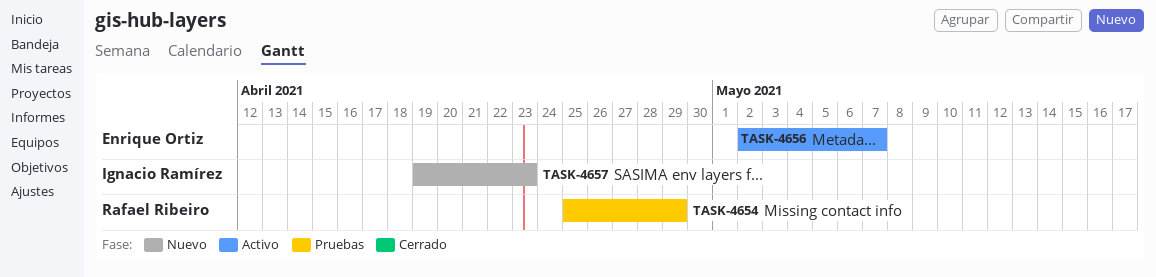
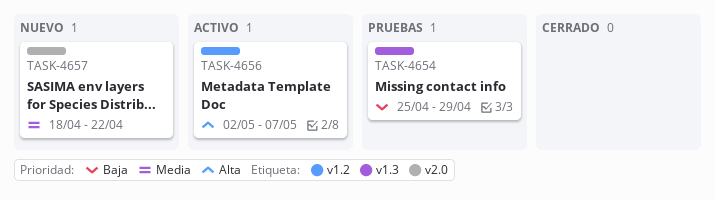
TASK-4657, start: Apr 19 -> Apr 18
TASK-4657, due: Apr 23 -> Apr 22

